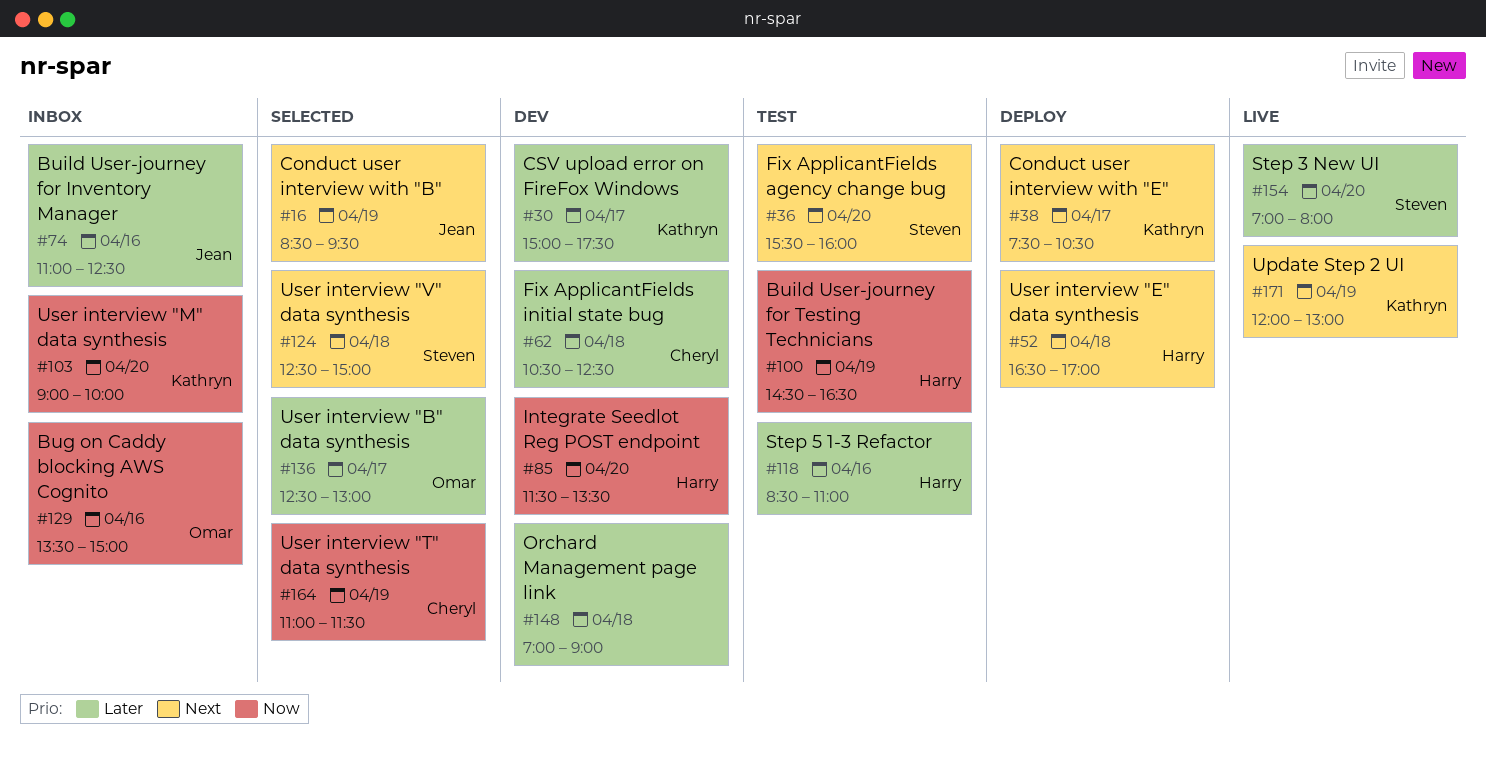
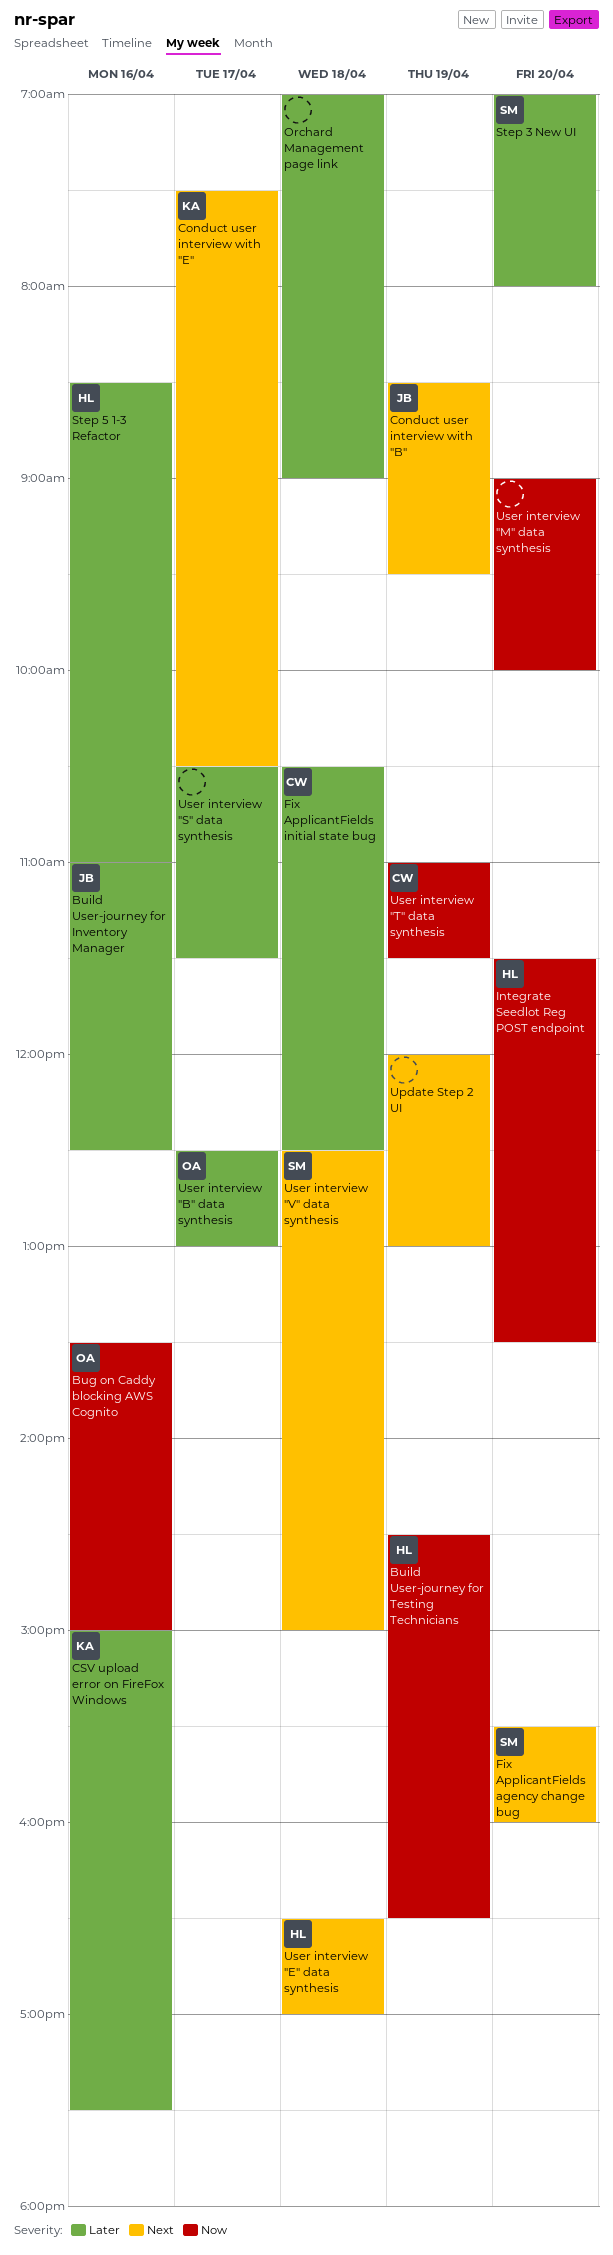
CSV upload error on FireFox Windows, day: Apr 17 -> Apr 16
Update Step 2 UI, owner: Kathryn -> none
User interview "M" data synthesis, owner: Kathryn -> none
User interview "S" data synthesis: none -> present

